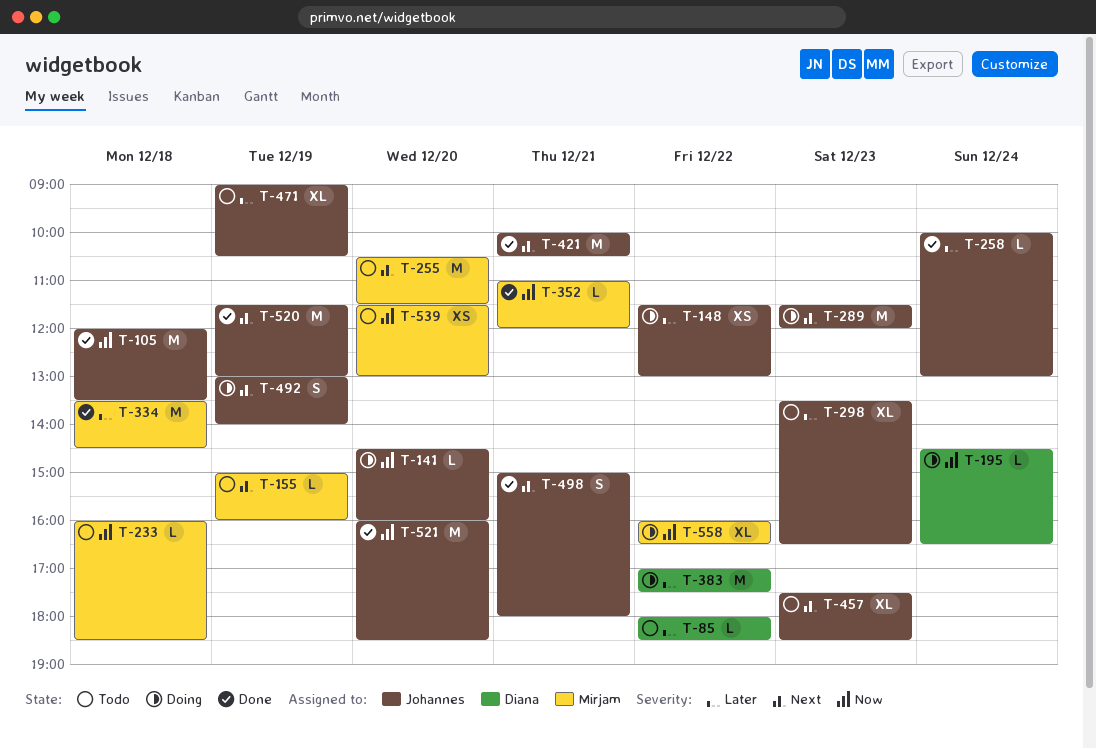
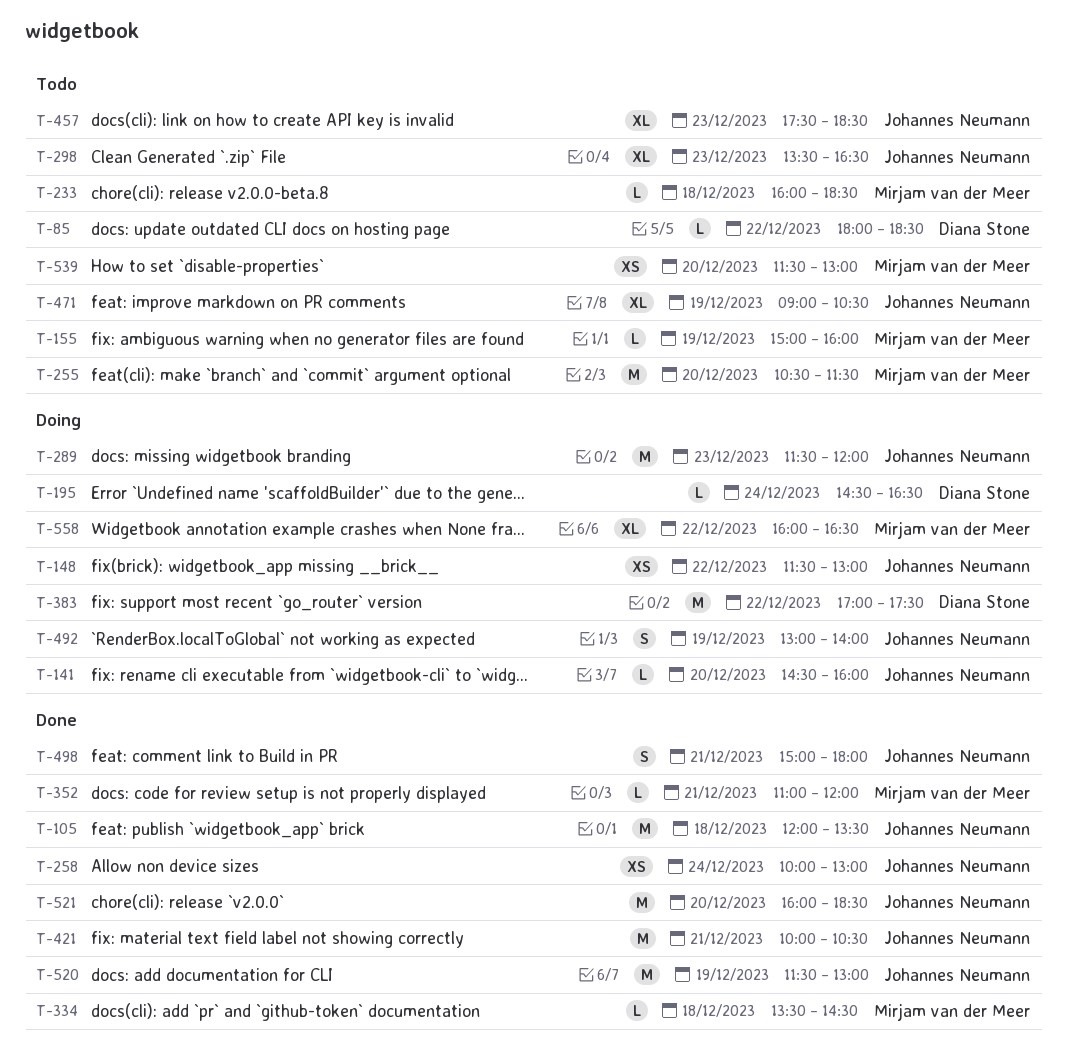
T-258, estimate: L -> XS
T-334, estimate: M -> L

